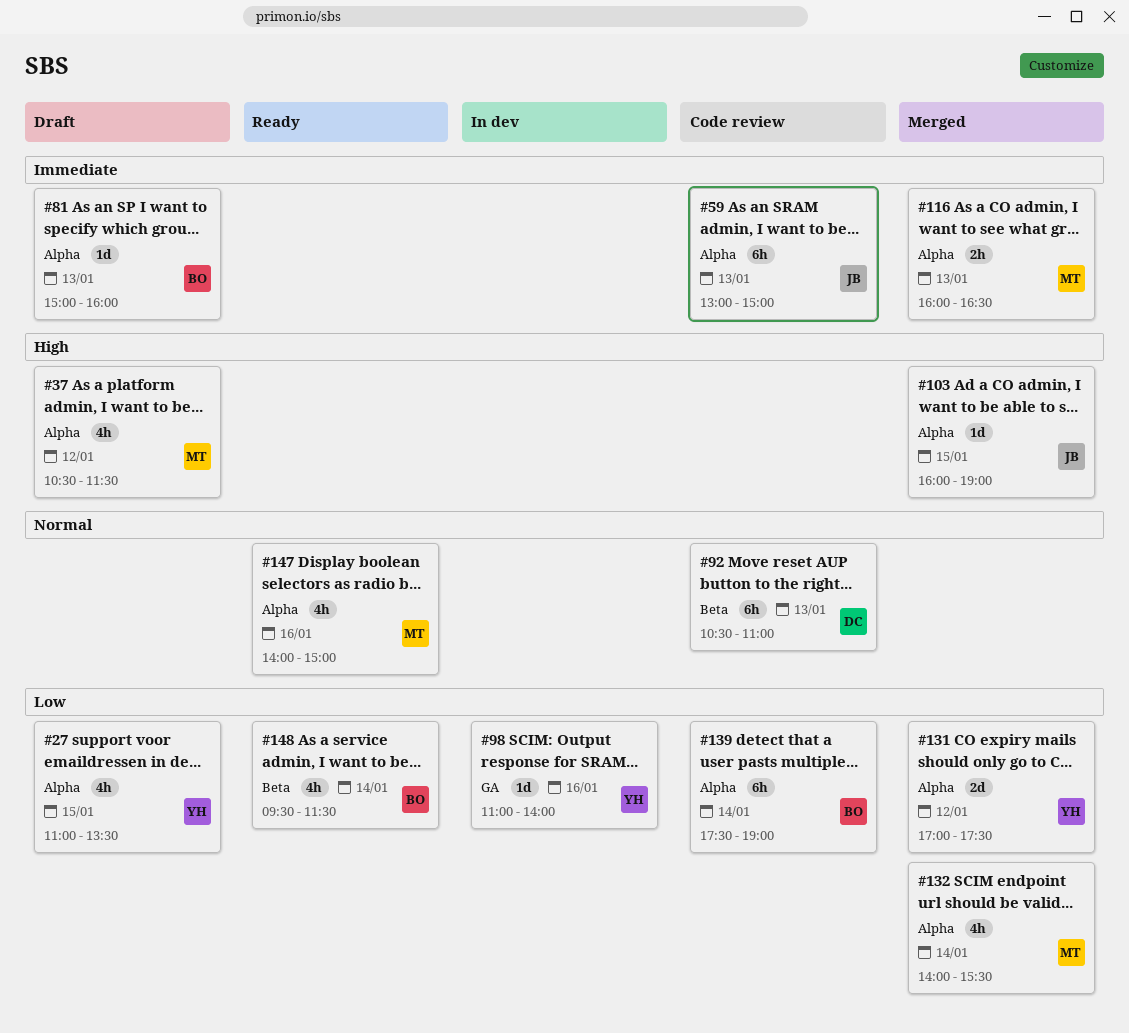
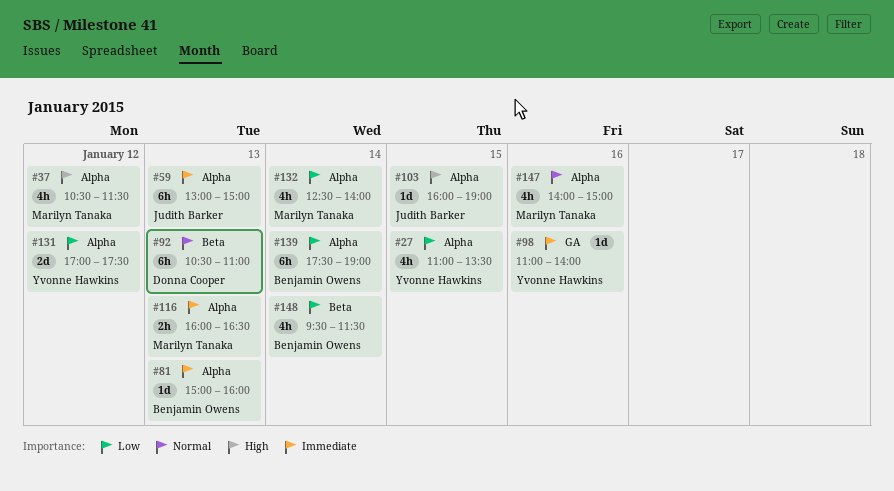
#98, priority: Low -> Immediate
#132, begins: 14:00 -> 12:30
#132, ends: 15:30 -> 14:00

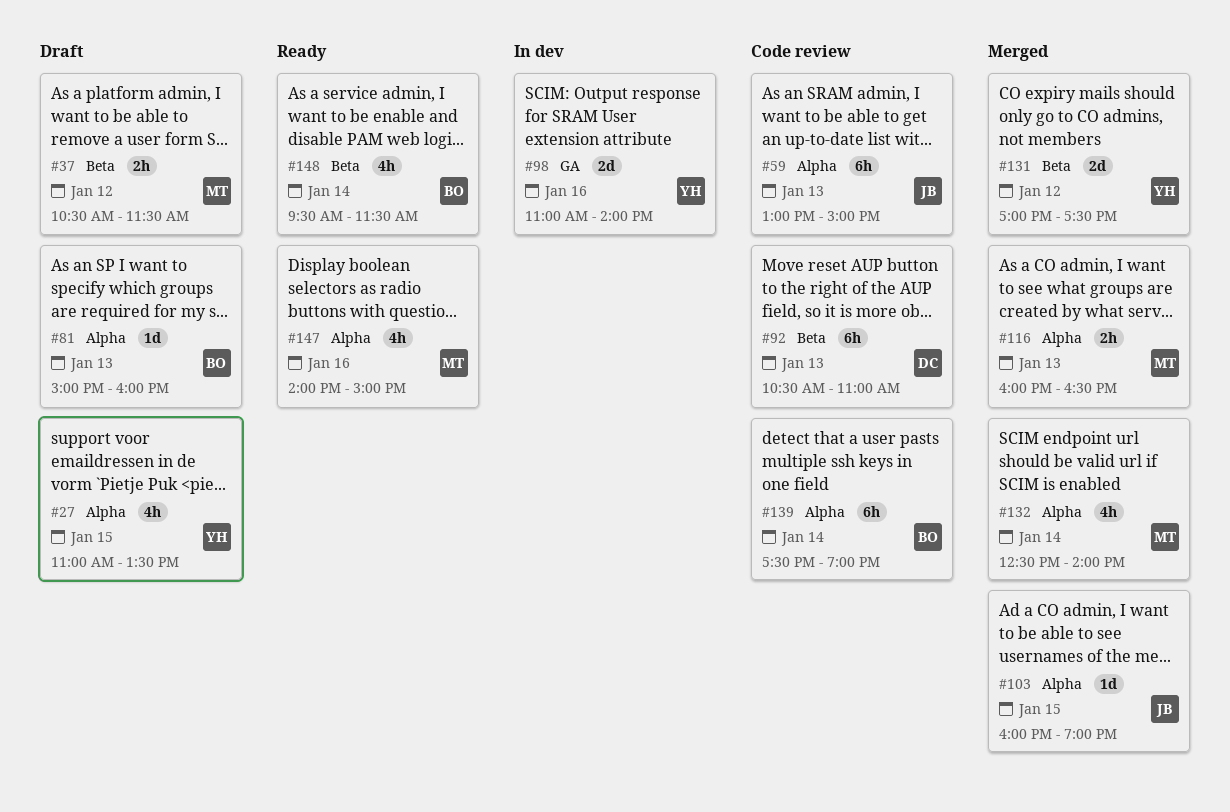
#37, label: Alpha -> Beta
#37, estimate: 4h -> 2h
#98, estimate: 1d -> 2d
#131, label: Alpha -> Beta

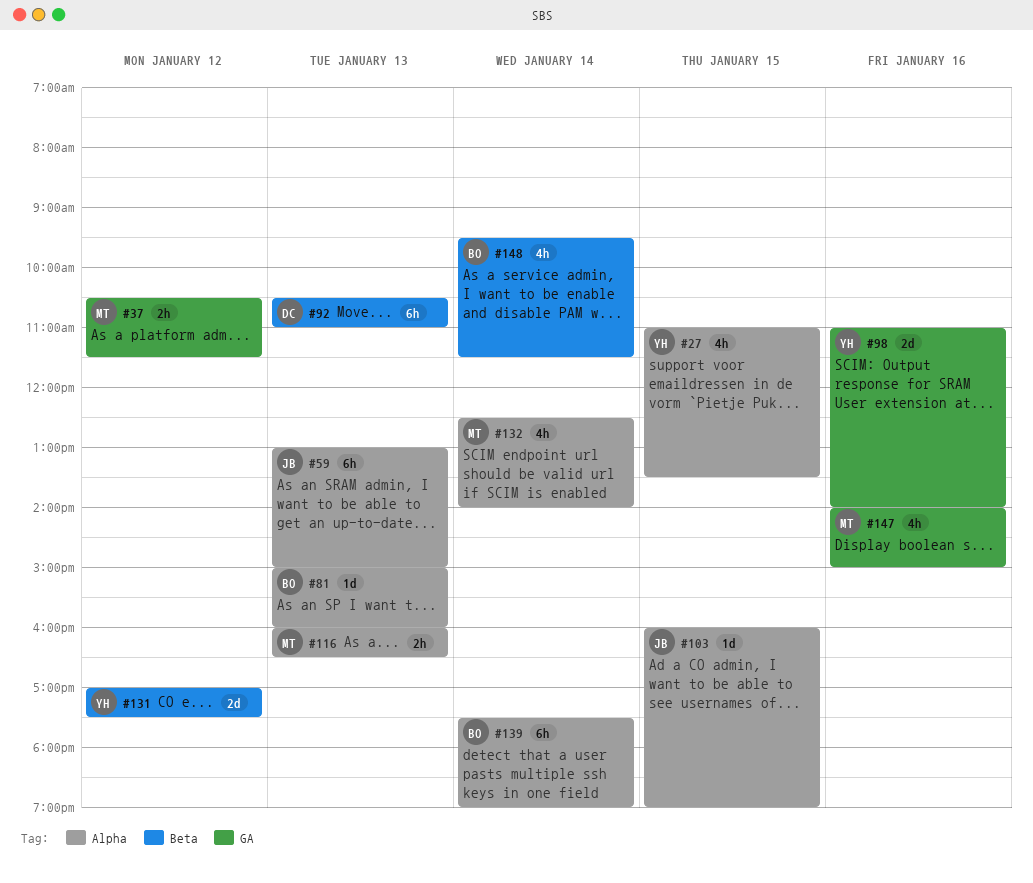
#37, label: Beta -> GA
#147, label: Alpha -> GA

